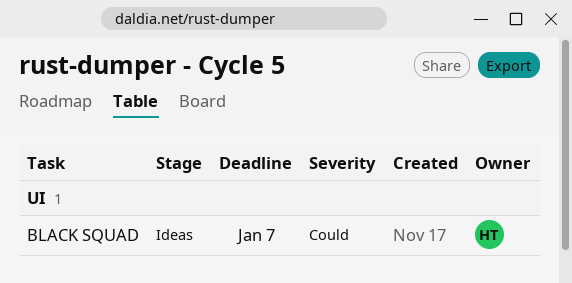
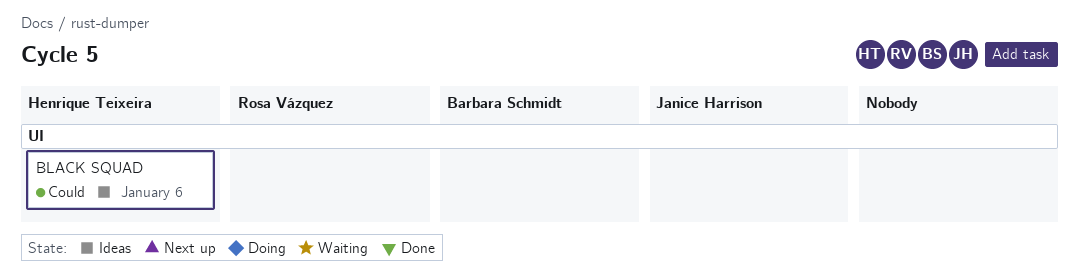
BLACK SQUAD, due: Jan 7 -> Jan 6

